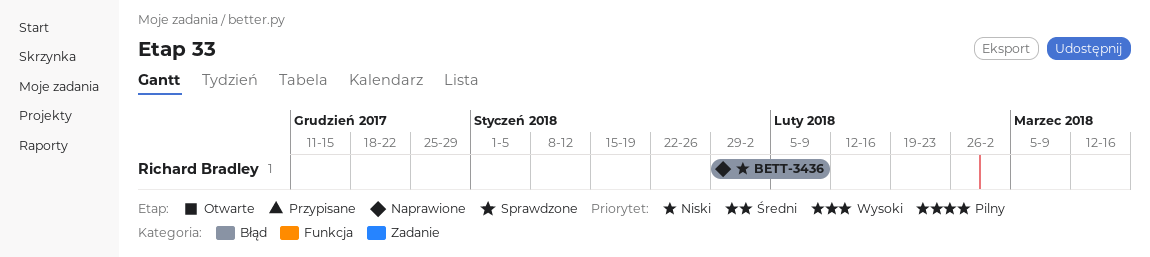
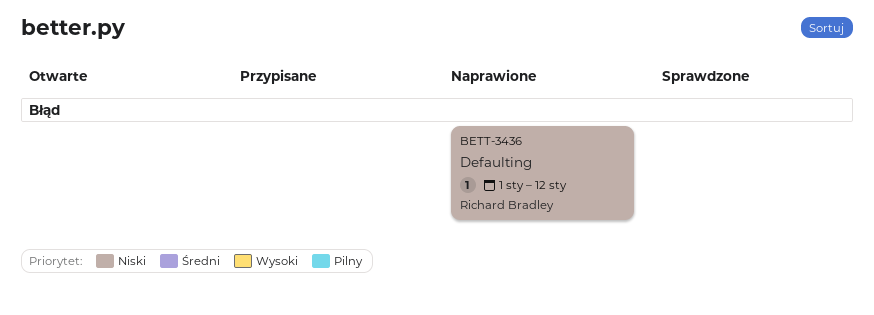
BETT-3436, start: Jan 29 -> Jan 1
BETT-3436, due: Feb 9 -> Jan 12

